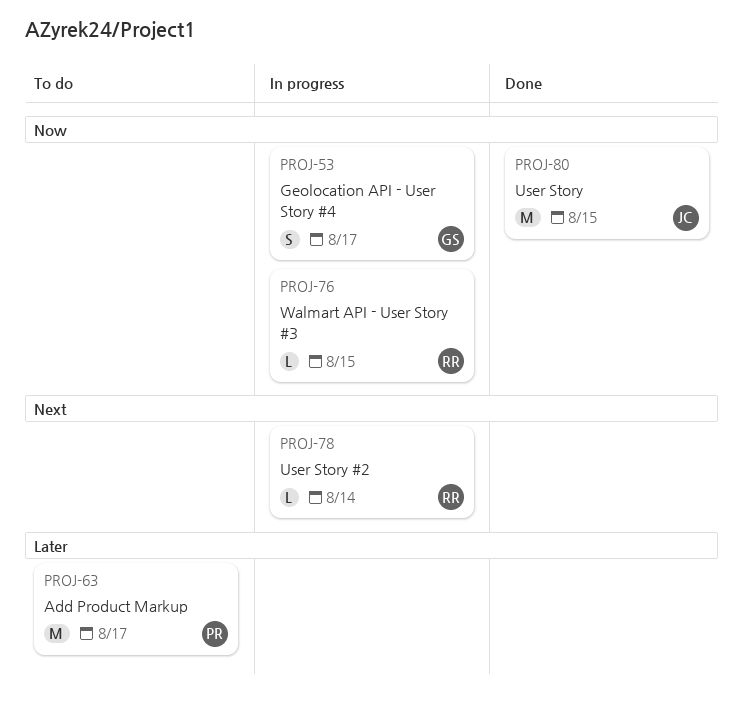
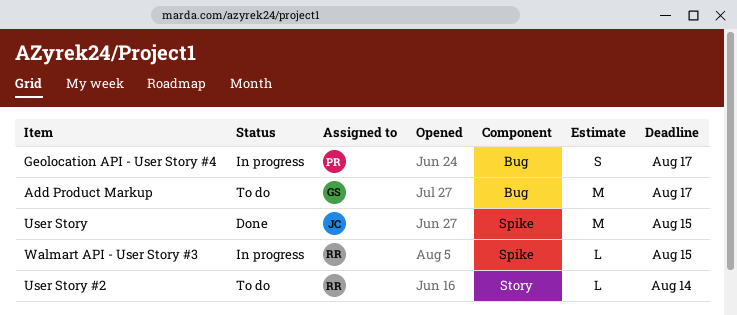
Add Product Markup, owner: PR -> GS
Geolocation API - User Story #4, owner: GS -> PR
User Story #2, status: In progress -> To do

